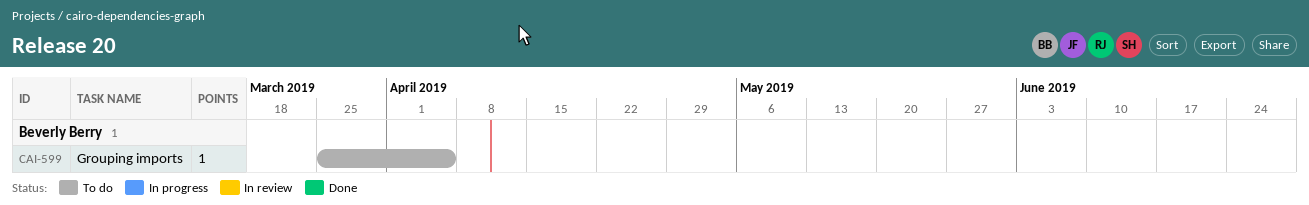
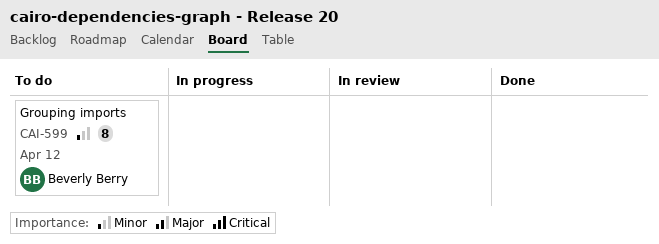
CAI-599, estimate: 1 -> 8
CAI-599, due: Apr 5 -> Apr 12

